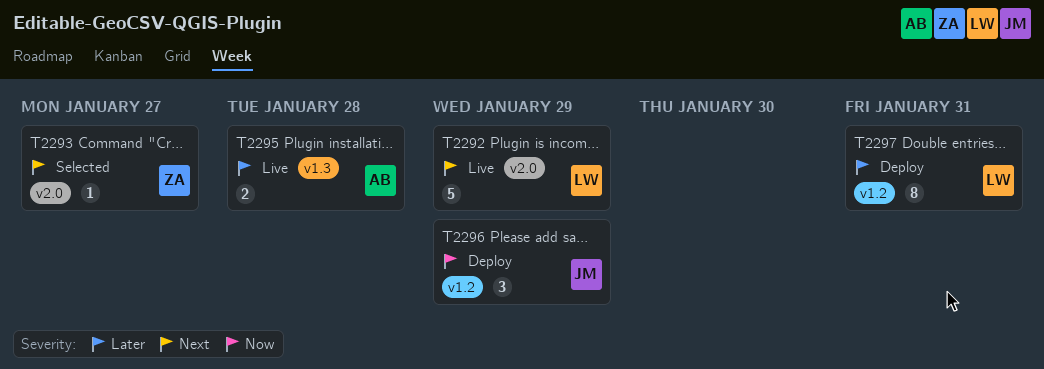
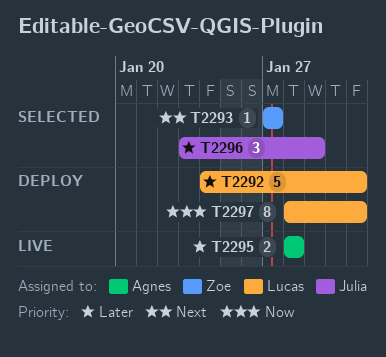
T2292, status: Live -> Deploy
T2292, priority: Next -> Later
T2292, due: Jan 29 -> Jan 31
T2296, status: Deploy -> Selected
T2296, priority: Now -> Later
T2297, priority: Later -> Now

